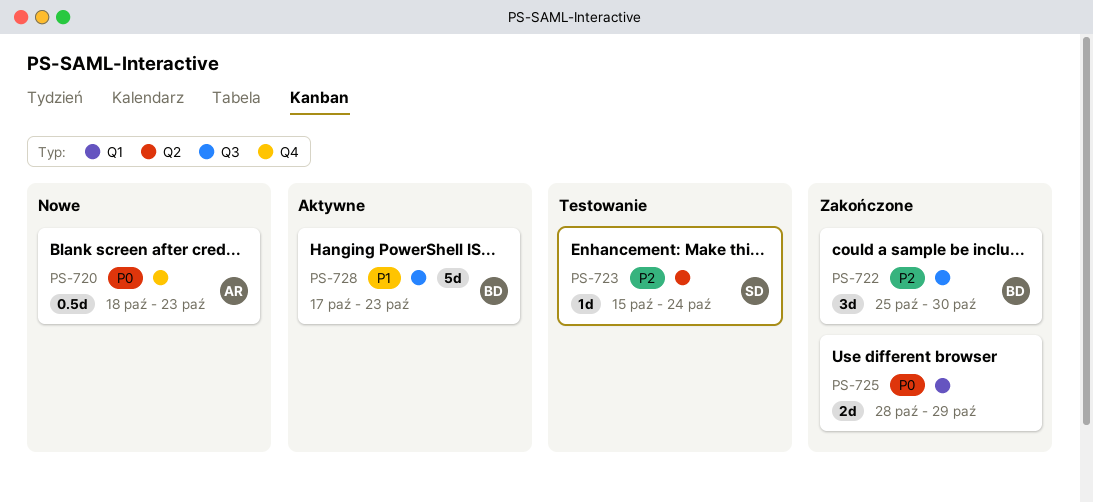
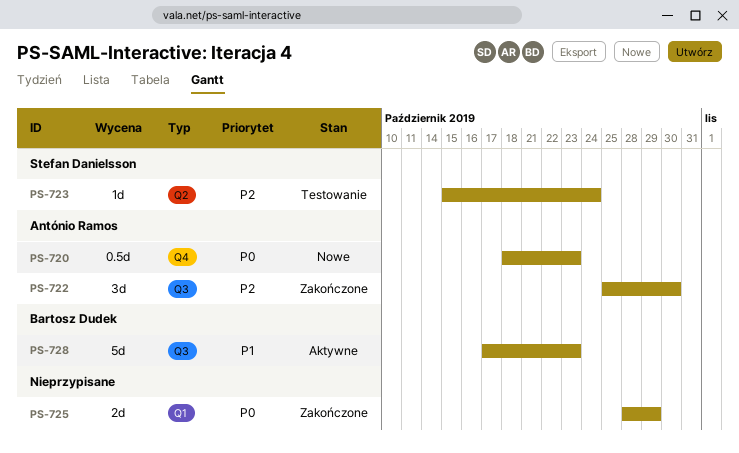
PS-722, owner: Bartosz Dudek -> António Ramos

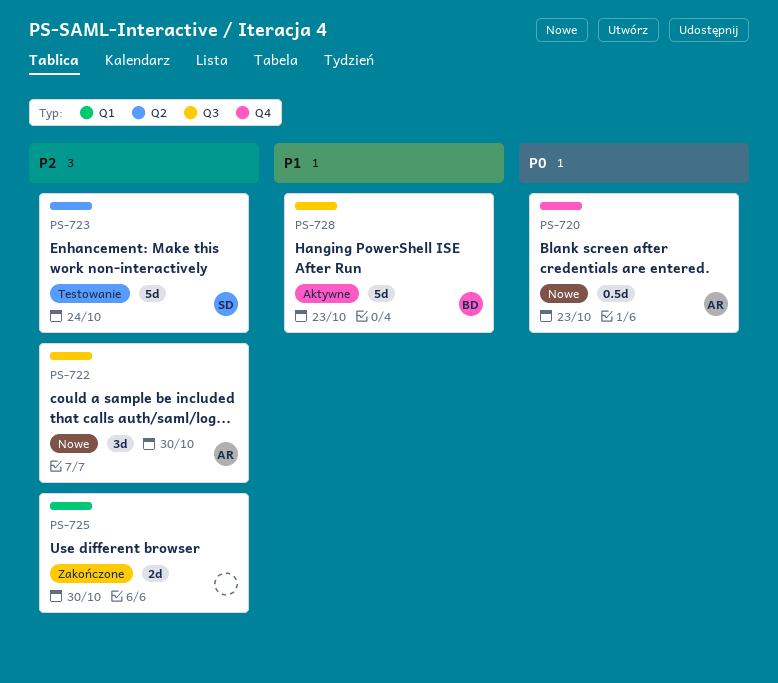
PS-722, status: Zakończone -> Nowe
PS-723, estimate: 1d -> 5d
PS-725, priority: P0 -> P2
PS-725, due: Oct 29 -> Oct 30

